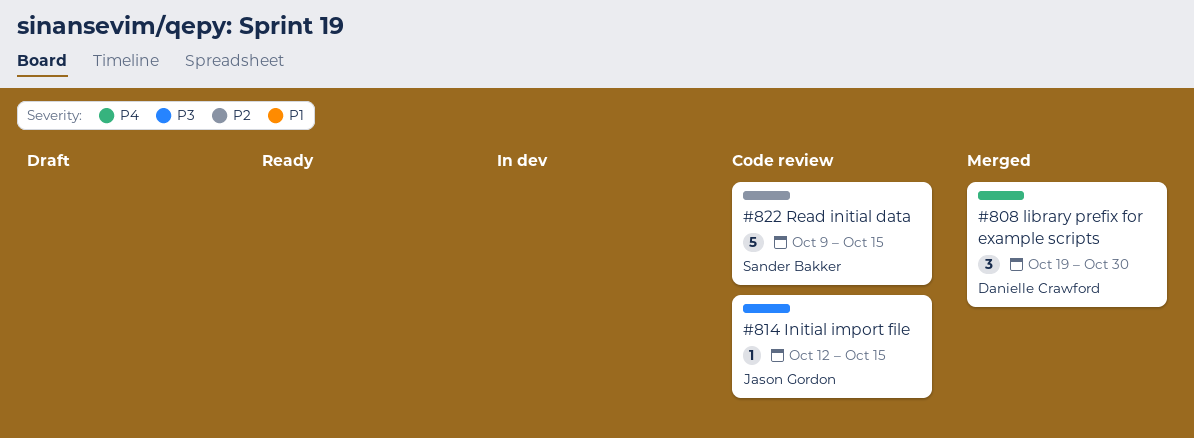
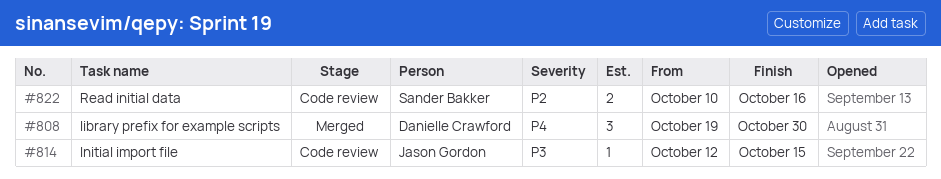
#822, estimate: 5 -> 2
#822, start: Oct 9 -> Oct 10
#822, due: Oct 15 -> Oct 16

